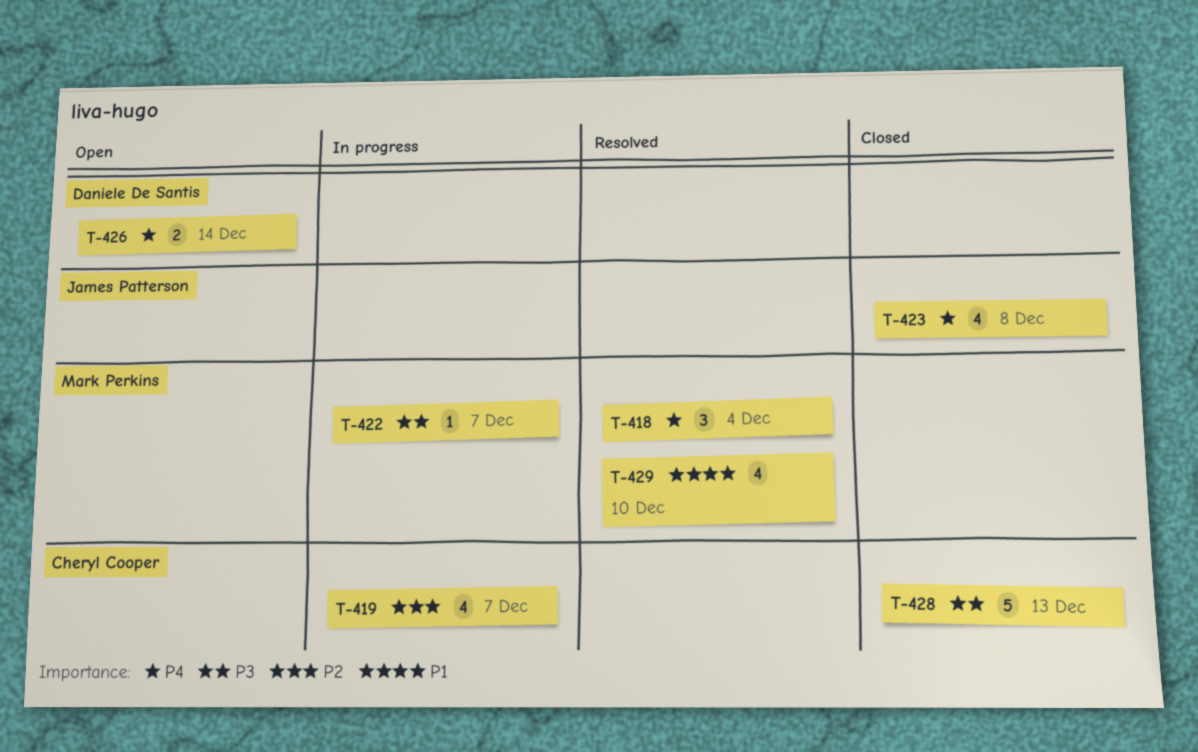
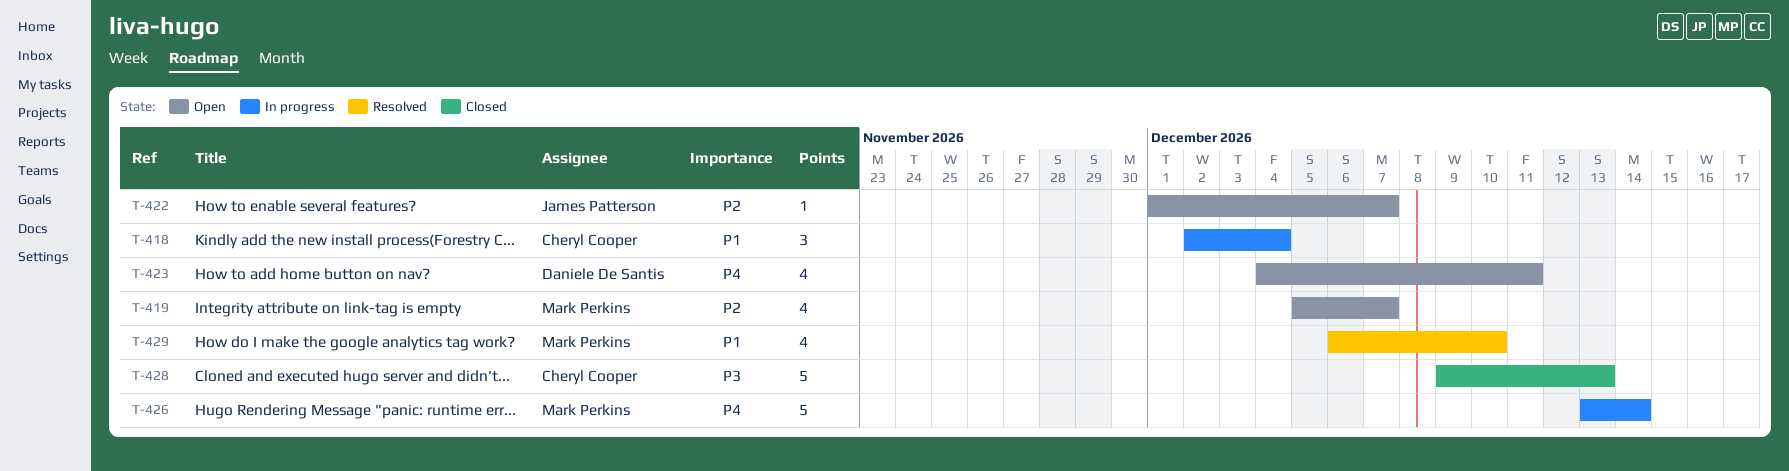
T-418, status: Resolved -> In progress
T-418, owner: Mark Perkins -> Cheryl Cooper
T-418, priority: P4 -> P1
T-419, status: In progress -> Open
T-419, owner: Cheryl Cooper -> Mark Perkins
T-422, status: In progress -> Open
T-422, owner: Mark Perkins -> James Patterson
T-422, priority: P3 -> P2
T-423, status: Closed -> Open
T-423, owner: James Patterson -> Daniele De Santis
T-423, due: Dec 8 -> Dec 11
T-426, status: Open -> In progress
T-426, owner: Daniele De Santis -> Mark Perkins
T-426, estimate: 2 -> 5

